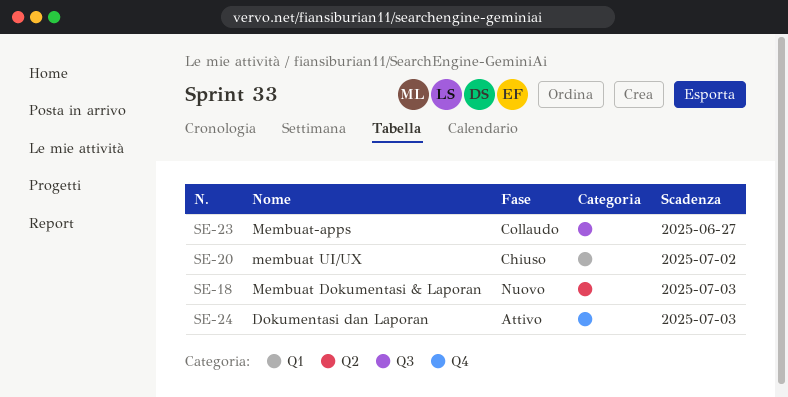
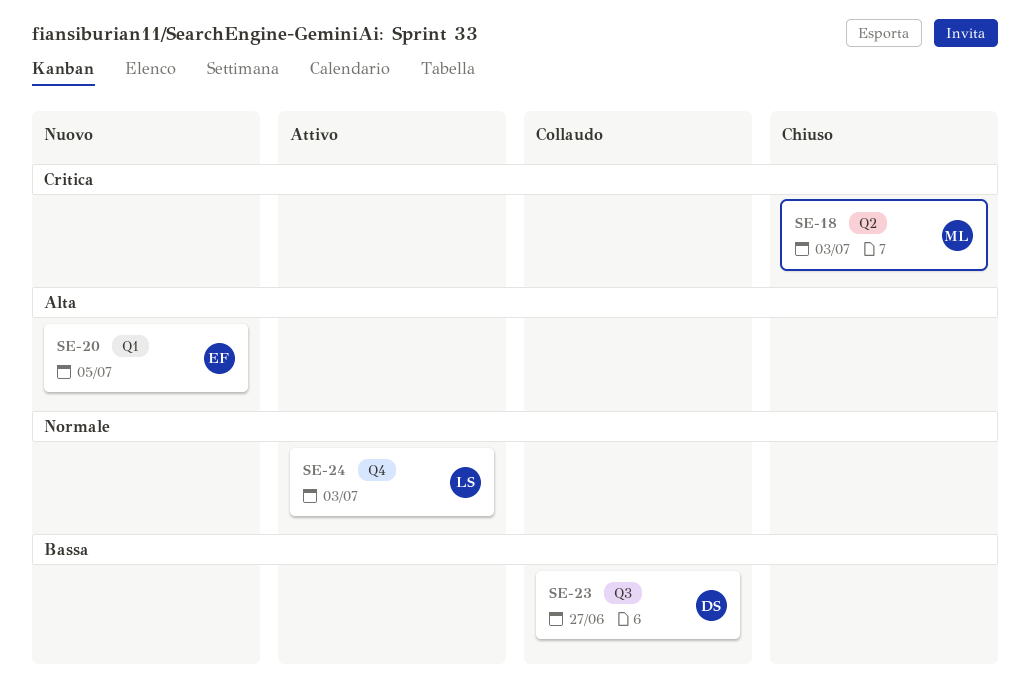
SE-18, status: Nuovo -> Chiuso
SE-20, status: Chiuso -> Nuovo
SE-20, due: Jul 2 -> Jul 5

